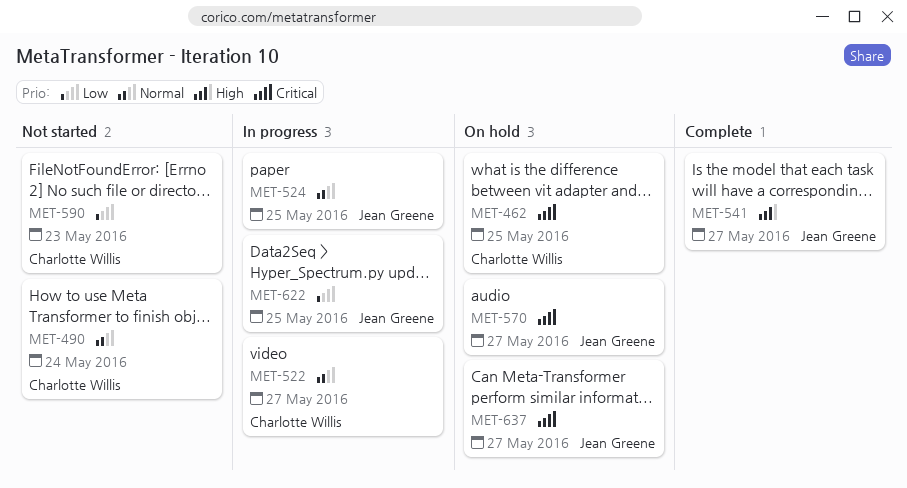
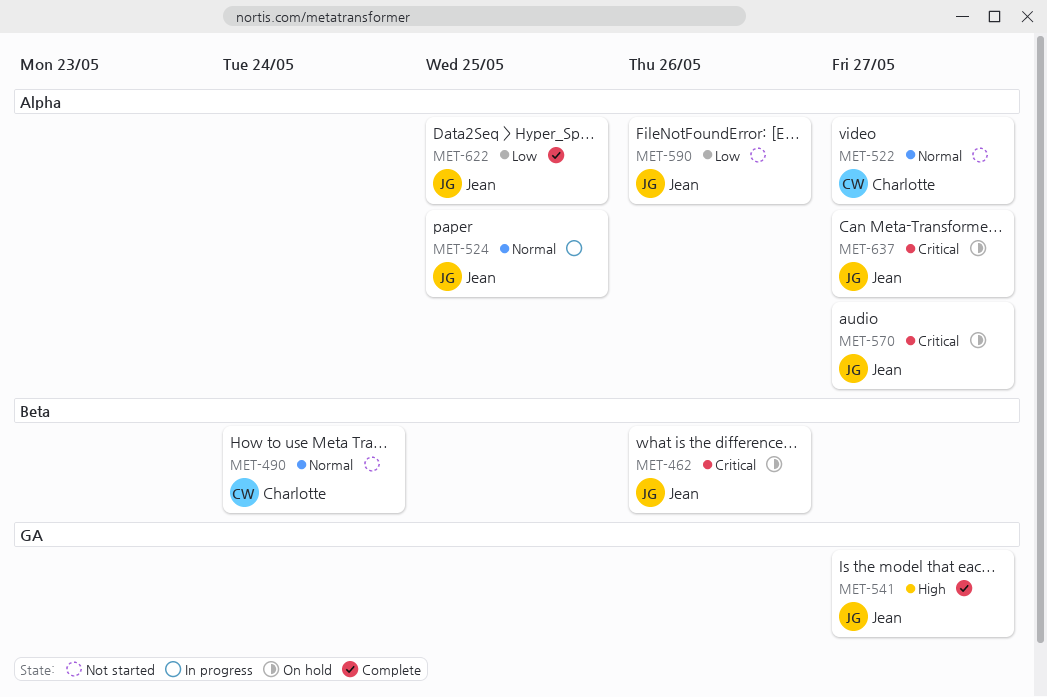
MET-462, owner: Charlotte Willis -> Jean Greene
MET-462, due: May 25 -> May 26
MET-522, status: In progress -> Not started
MET-590, owner: Charlotte Willis -> Jean Greene
MET-590, due: May 23 -> May 26
MET-622, status: In progress -> Complete

